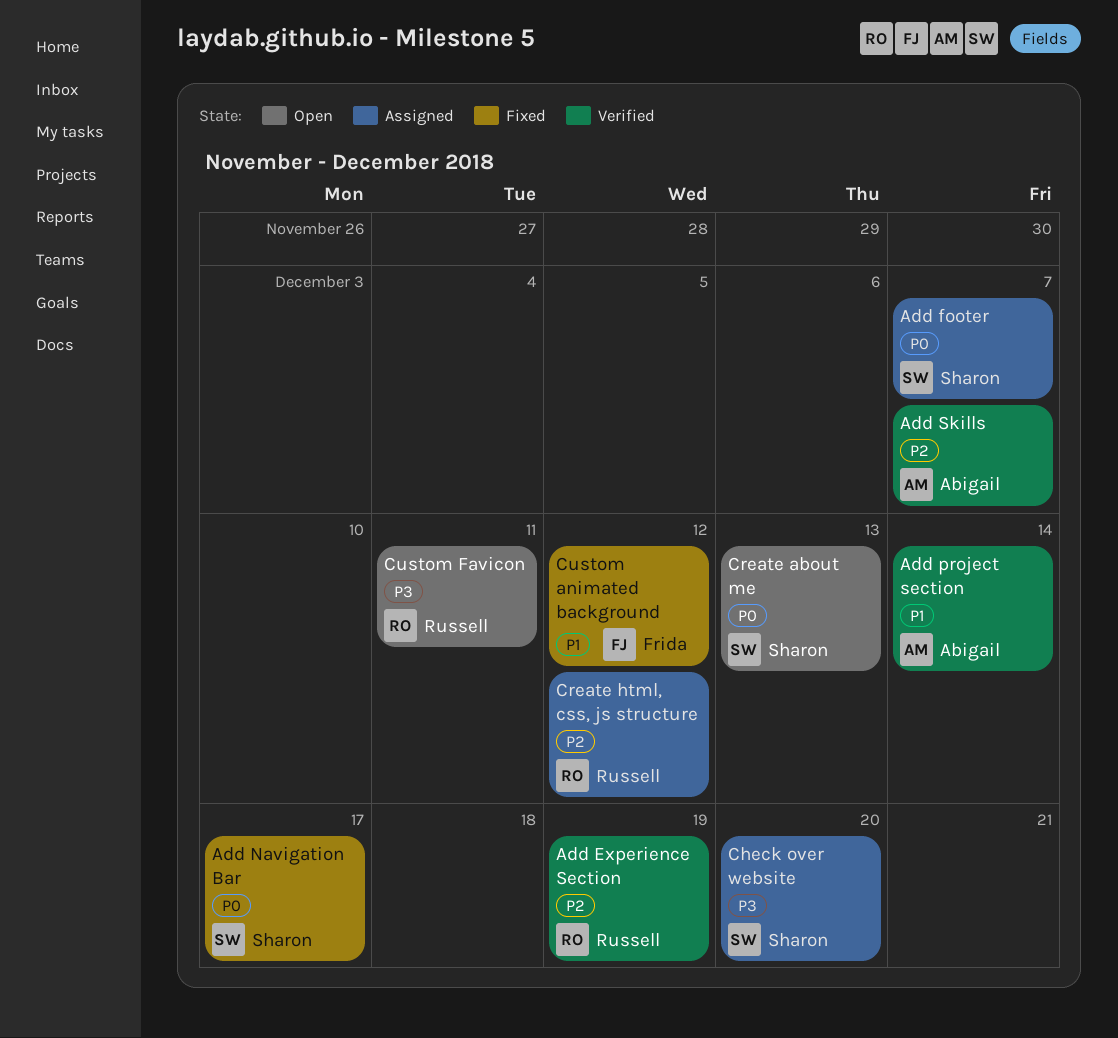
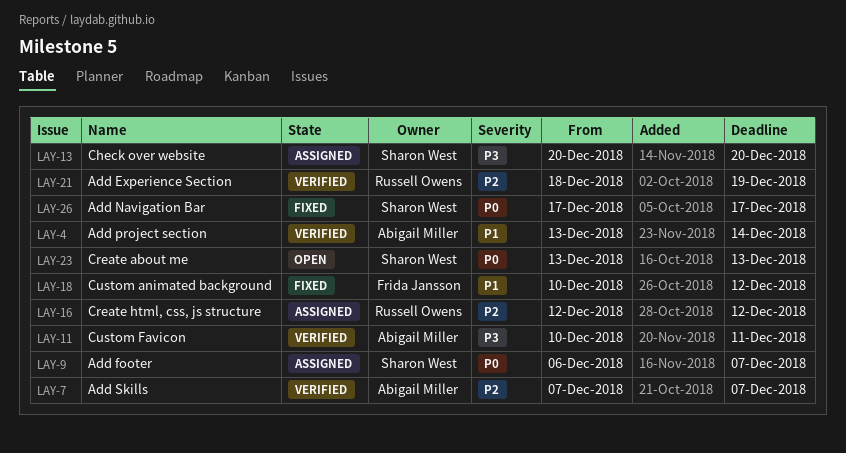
Custom Favicon, status: Open -> Verified
Custom Favicon, owner: Russell Owens -> Abigail Miller

